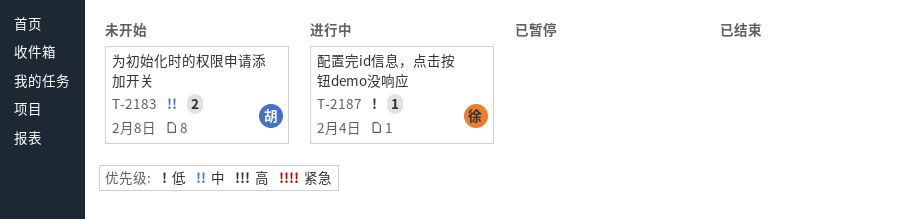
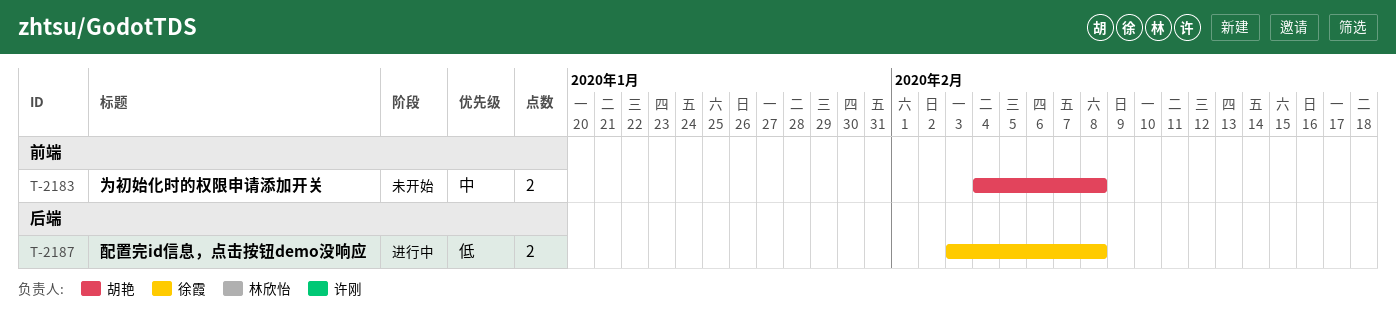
T-2187, estimate: 1 -> 2
T-2187, due: Feb 4 -> Feb 8

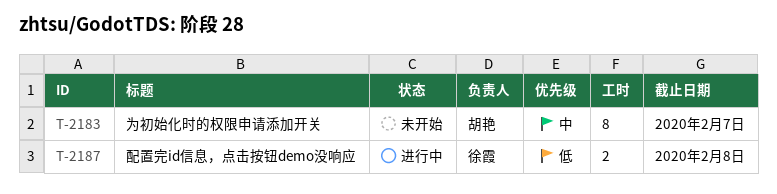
T-2183, estimate: 2 -> 8
T-2183, due: Feb 8 -> Feb 7

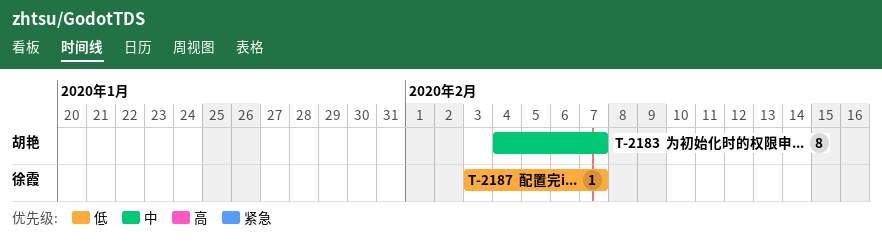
T-2187, estimate: 2 -> 1
T-2187, due: Feb 8 -> Feb 7

